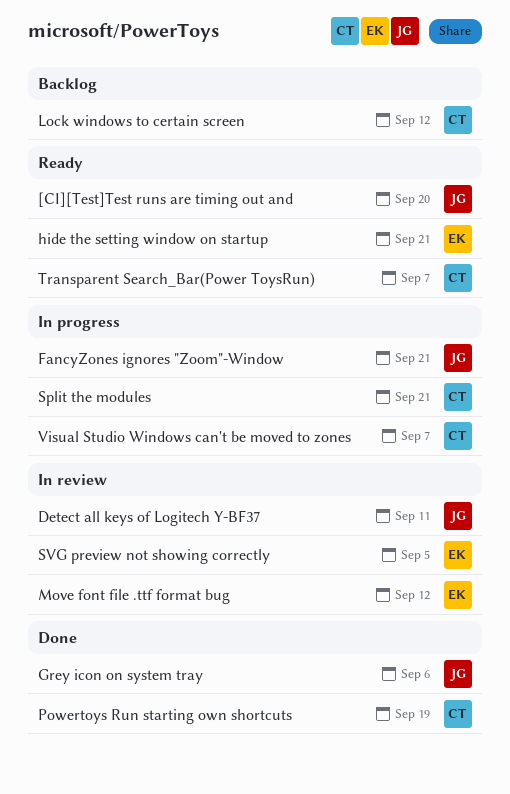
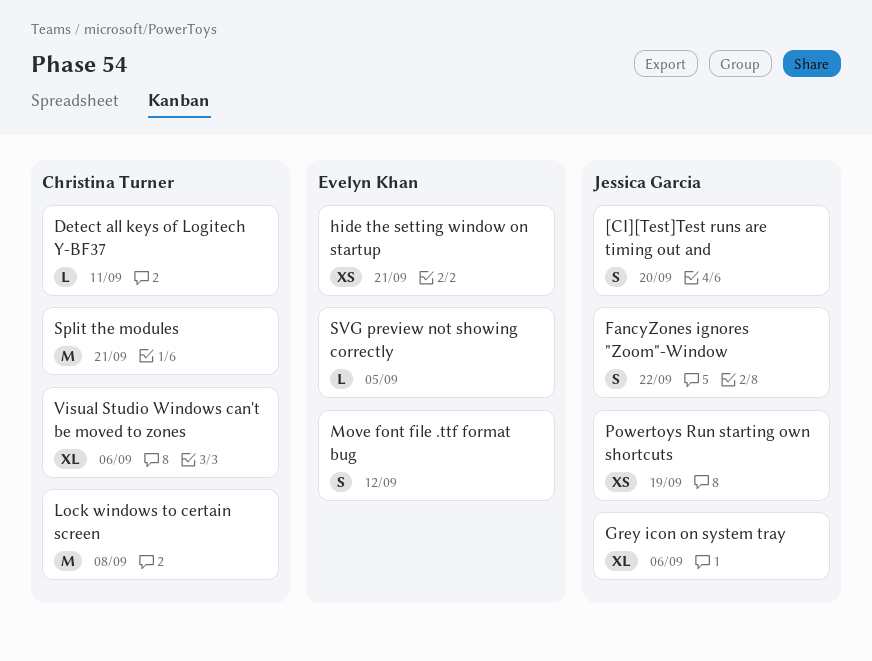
Detect all keys of Logitech Y-BF37, owner: Jessica Garcia -> Christina Turner
FancyZones ignores "Zoom"-Window, due: Sep 21 -> Sep 22
Lock windows to certain screen, due: Sep 12 -> Sep 8
Powertoys Run starting own shortcuts, owner: Christina Turner -> Jessica Garcia
Transparent Search_Bar(Power ToysRun): present -> none
Visual Studio Windows can't be moved to zones, due: Sep 7 -> Sep 6

